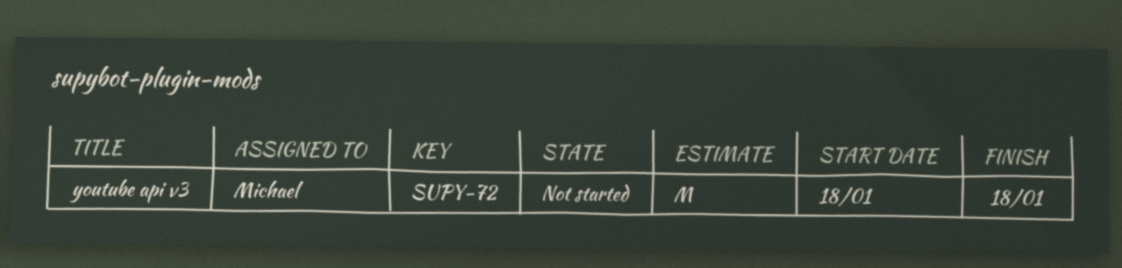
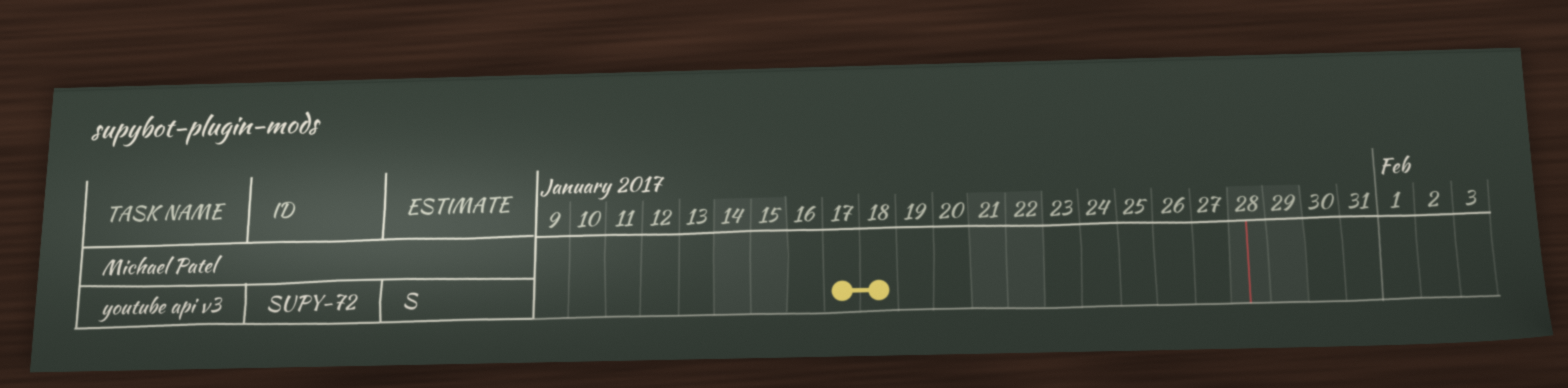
SUPY-72, estimate: M -> S
SUPY-72, start: Jan 18 -> Jan 17

